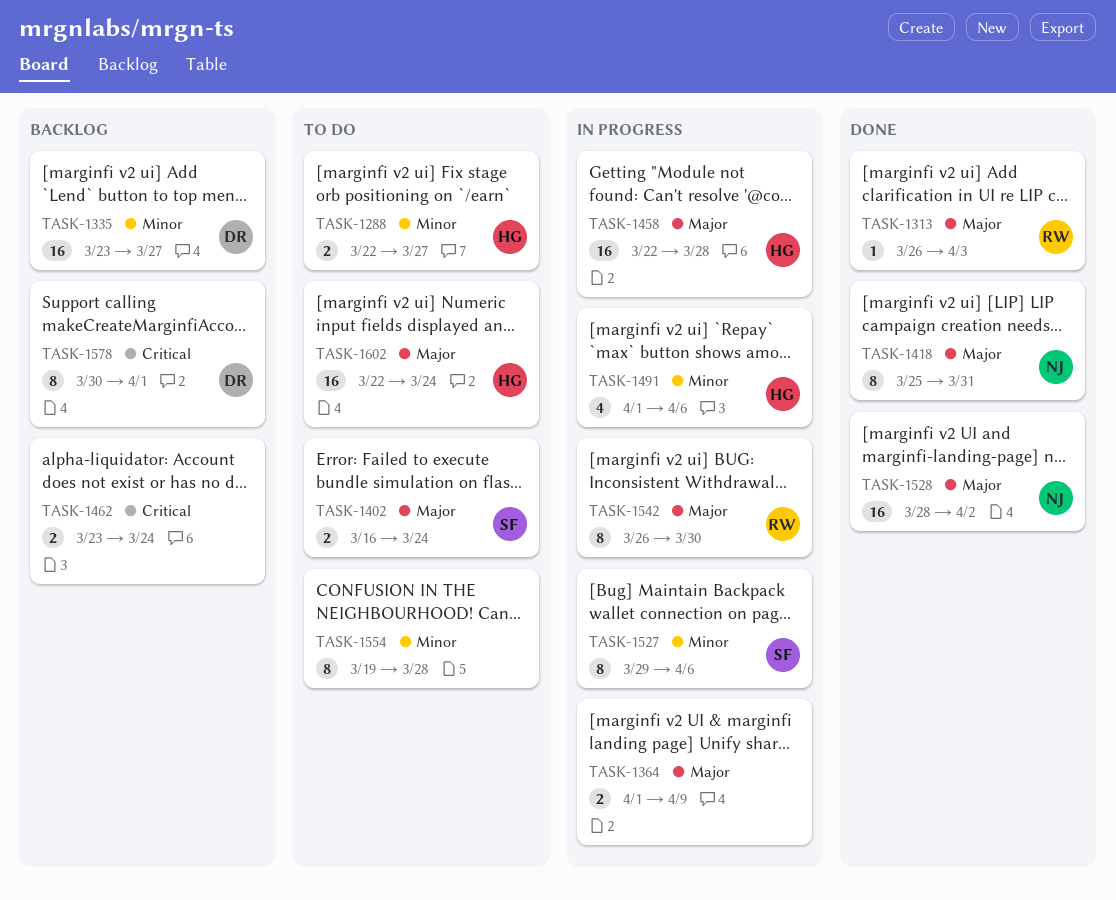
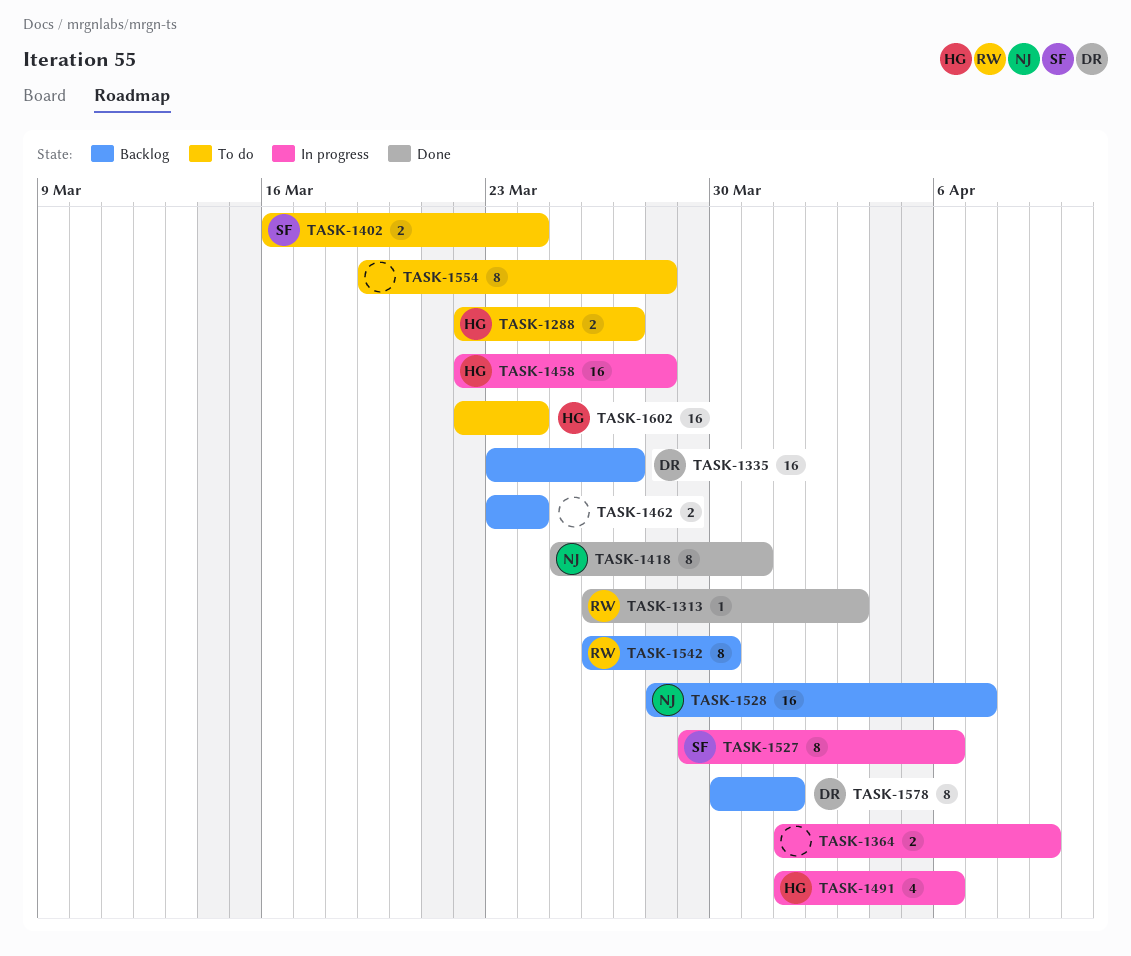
TASK-1528, status: Done -> Backlog
TASK-1528, due: Apr 2 -> Apr 7
TASK-1542, status: In progress -> Backlog

